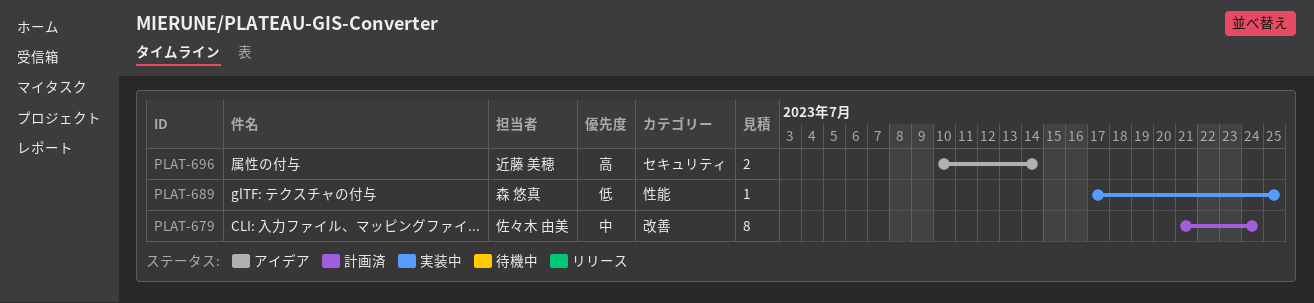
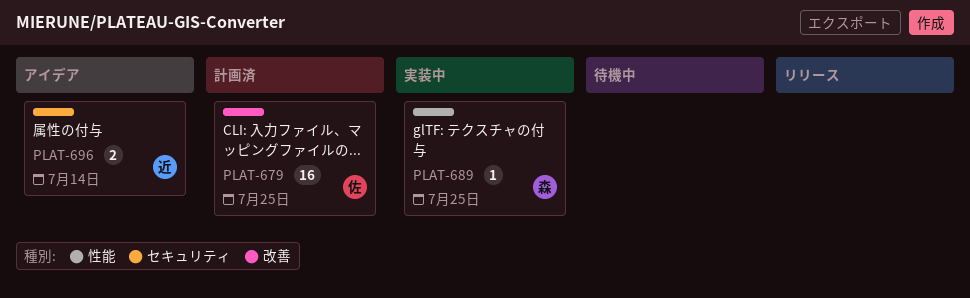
PLAT-679, estimate: 8 -> 16
PLAT-679, due: Jul 24 -> Jul 25

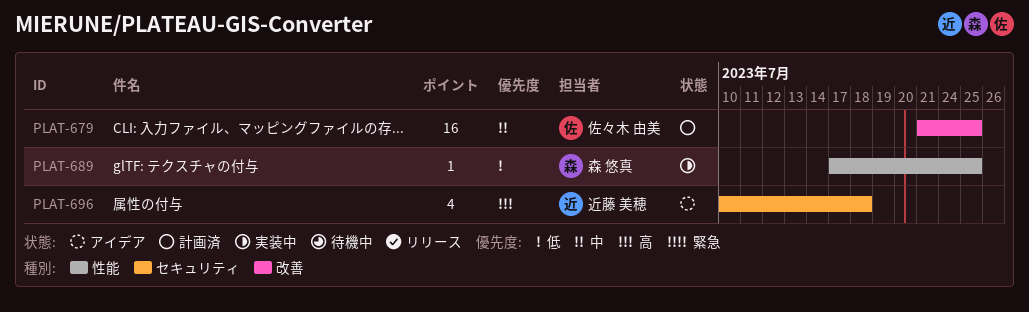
PLAT-696, estimate: 2 -> 4
PLAT-696, due: Jul 14 -> Jul 18

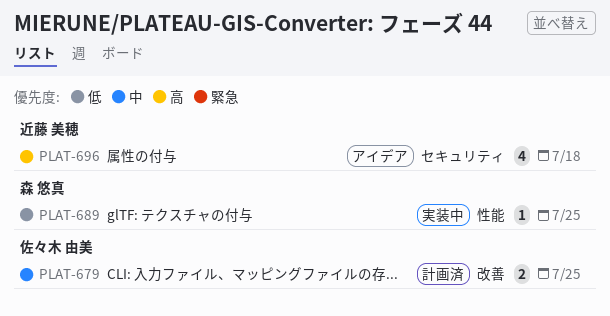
PLAT-679, estimate: 16 -> 2

